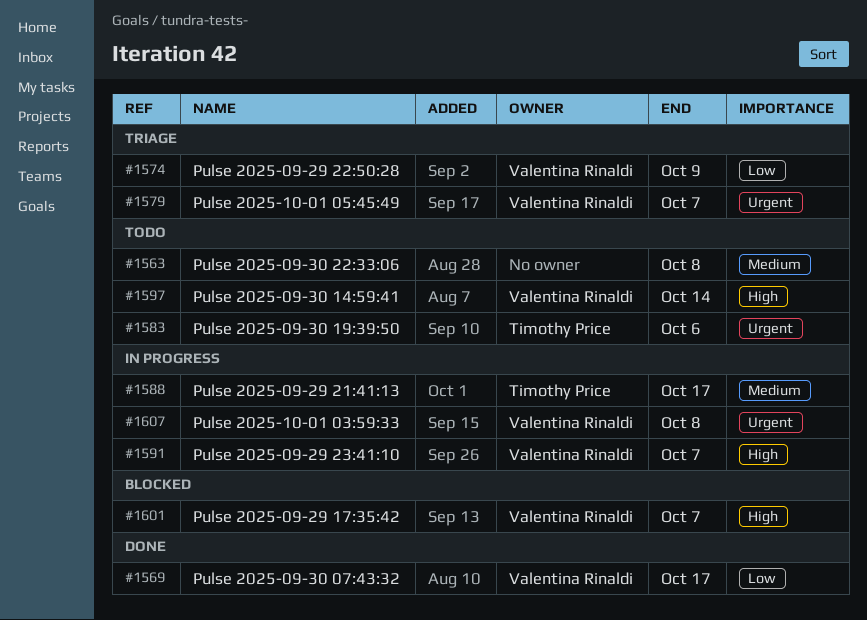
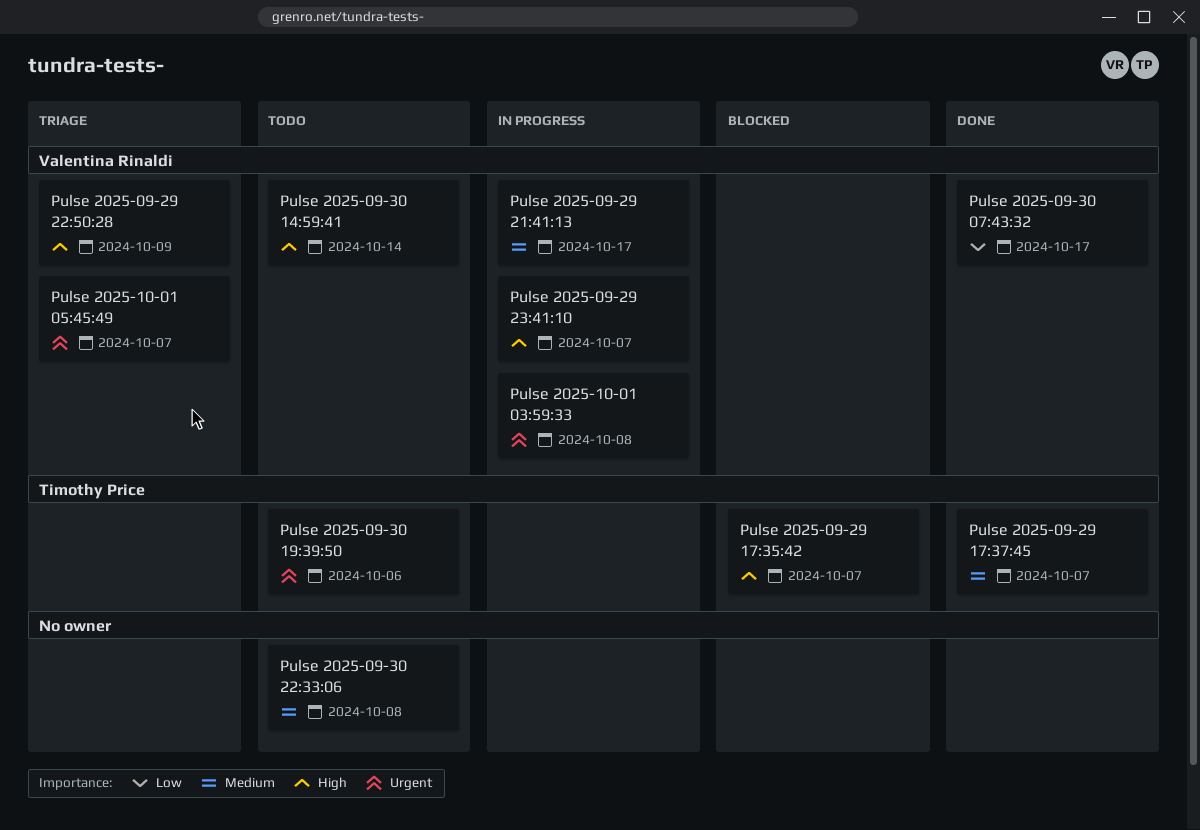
Pulse 2025-09-29 17:35:42, owner: Valentina Rinaldi -> Timothy Price
Pulse 2025-09-29 17:37:45: none -> present
Pulse 2025-09-29 21:41:13, owner: Timothy Price -> Valentina Rinaldi
Pulse 2025-09-29 22:50:28, priority: Low -> High

